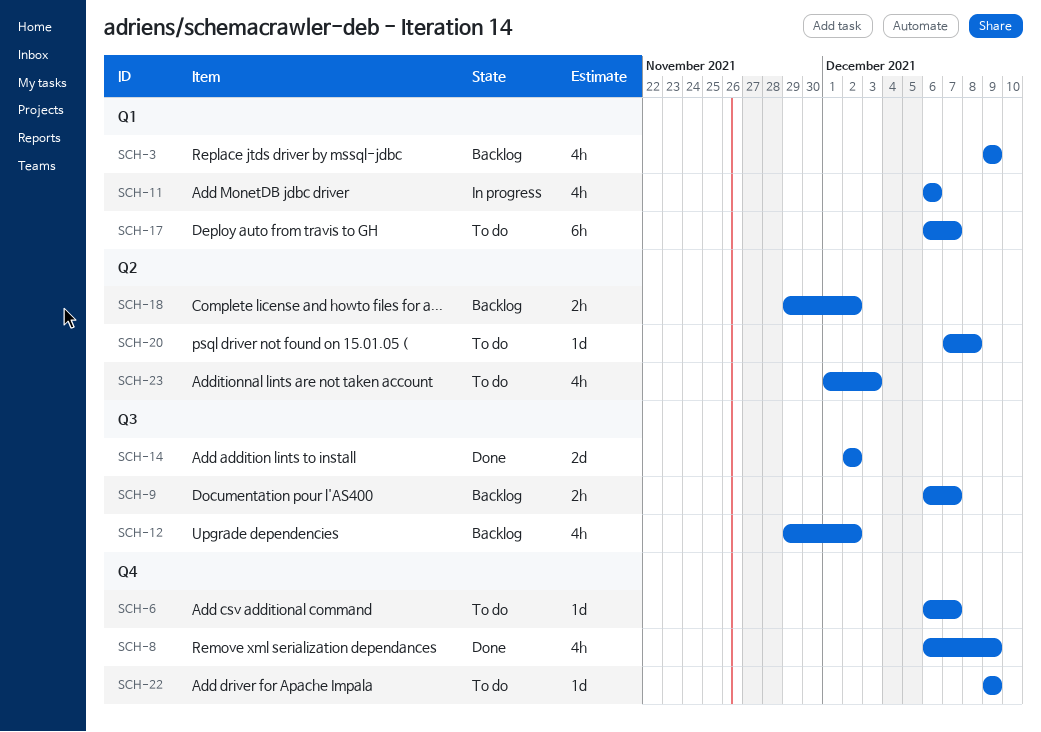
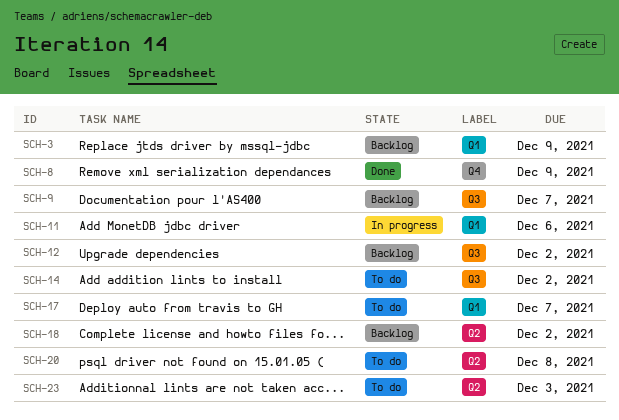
SCH-6: present -> none
SCH-14, status: Done -> To do
SCH-22: present -> none

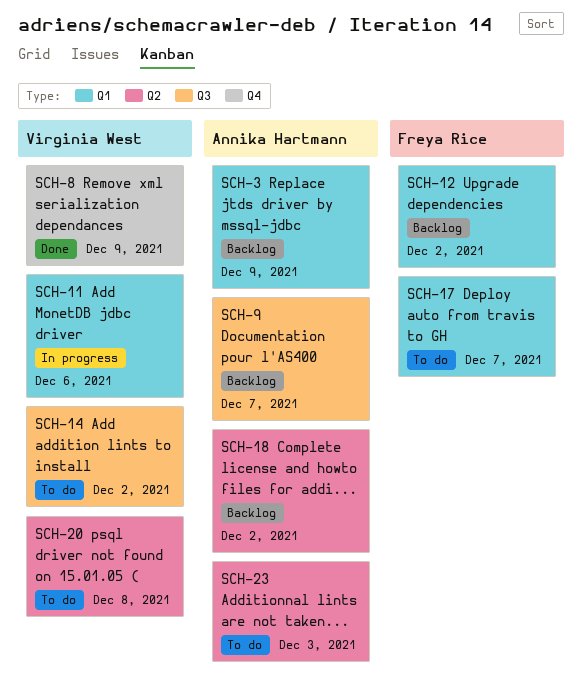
SCH-12, label: Q3 -> Q1

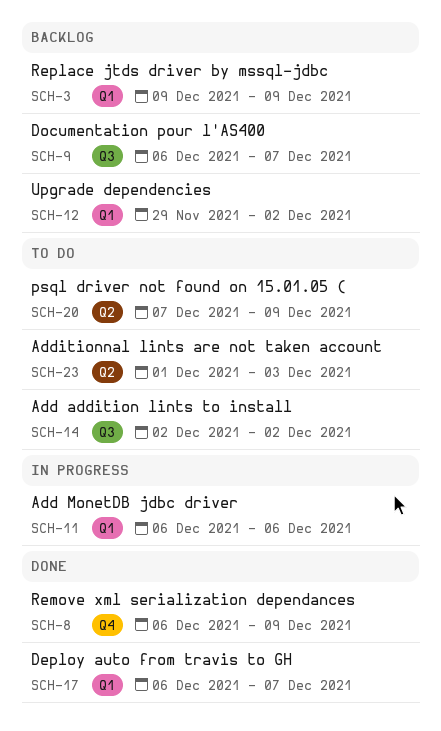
SCH-17, status: To do -> Done
SCH-18: present -> none
SCH-20, due: Dec 8 -> Dec 9

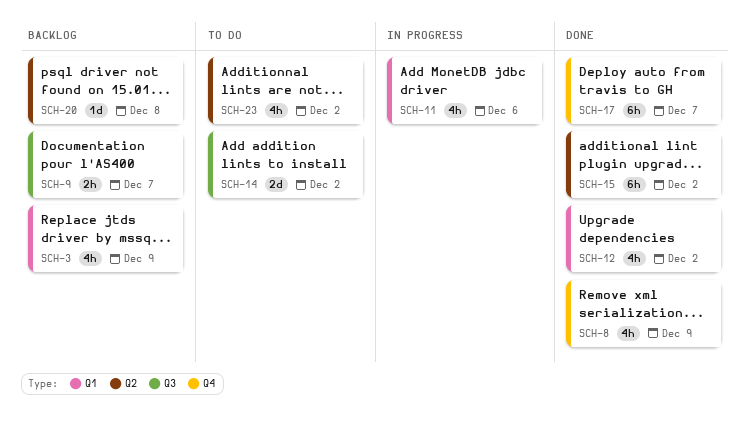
SCH-12, status: Backlog -> Done
SCH-15: none -> present
SCH-17, label: Q1 -> Q4
SCH-20, status: To do -> Backlog
SCH-20, due: Dec 9 -> Dec 8
SCH-23, due: Dec 3 -> Dec 2

